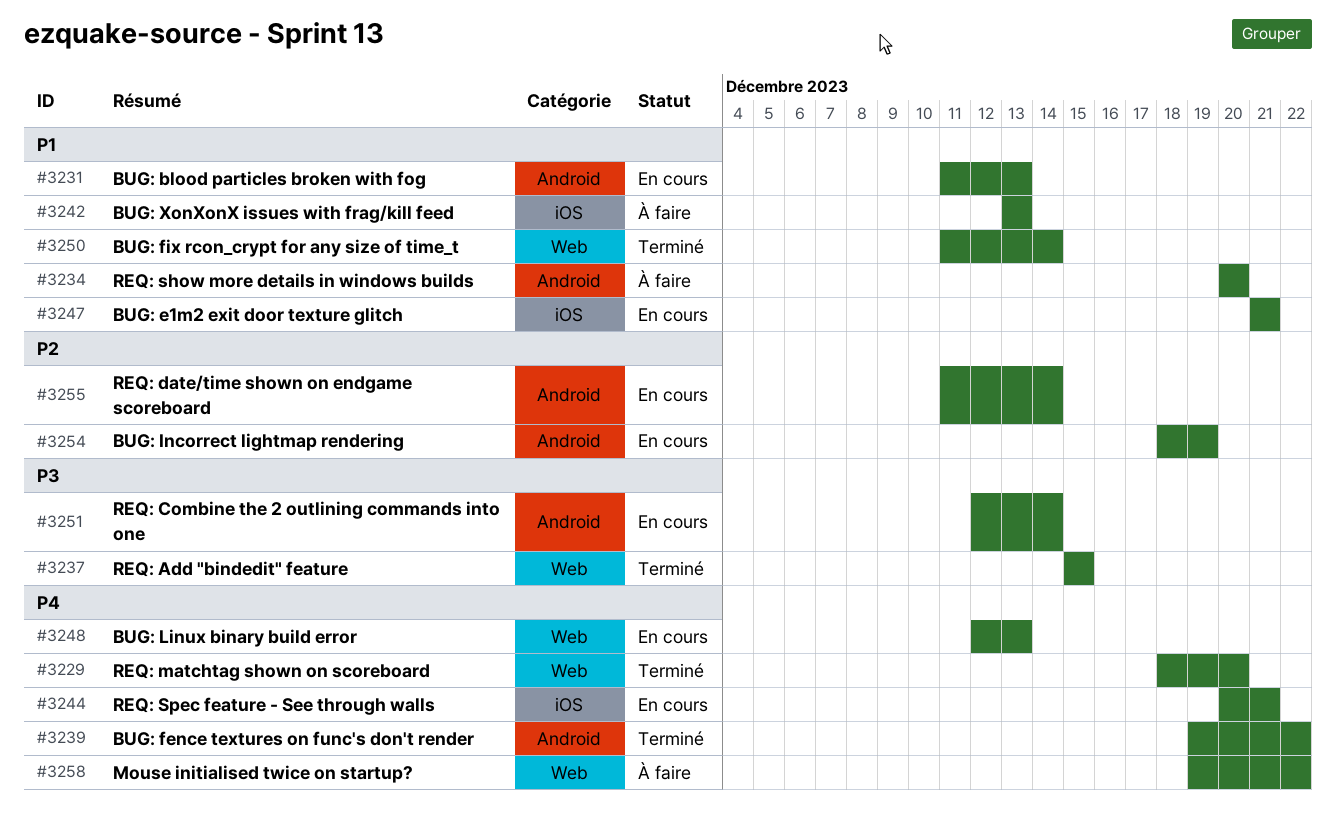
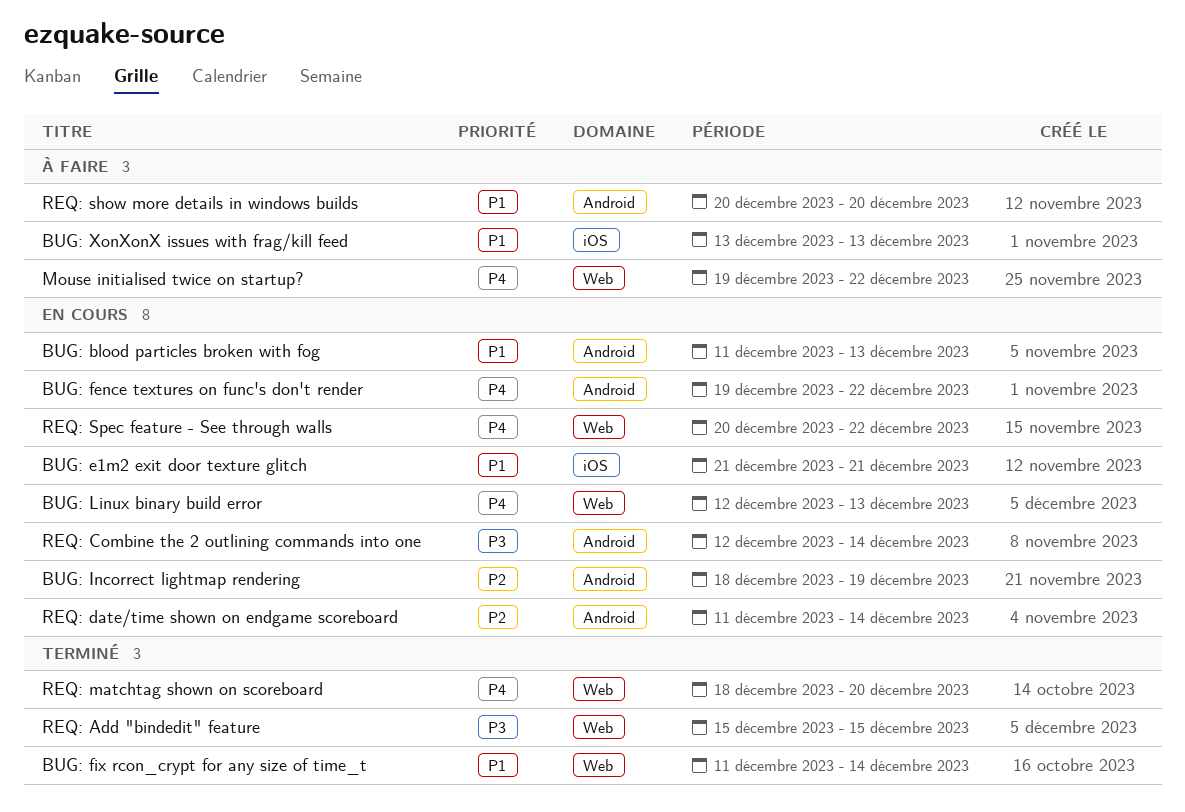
BUG: fence textures on func's don't render, status: Terminé -> En cours
REQ: Spec feature - See through walls, label: iOS -> Web
REQ: Spec feature - See through walls, due: Dec 21 -> Dec 22

